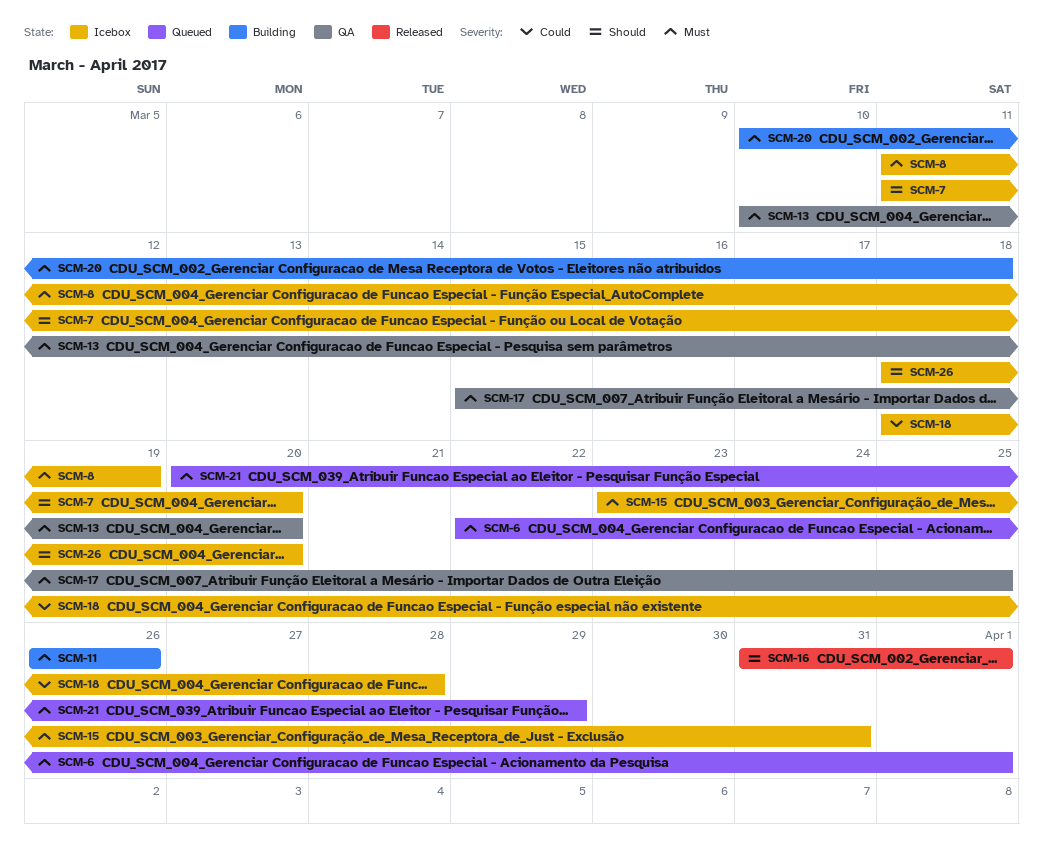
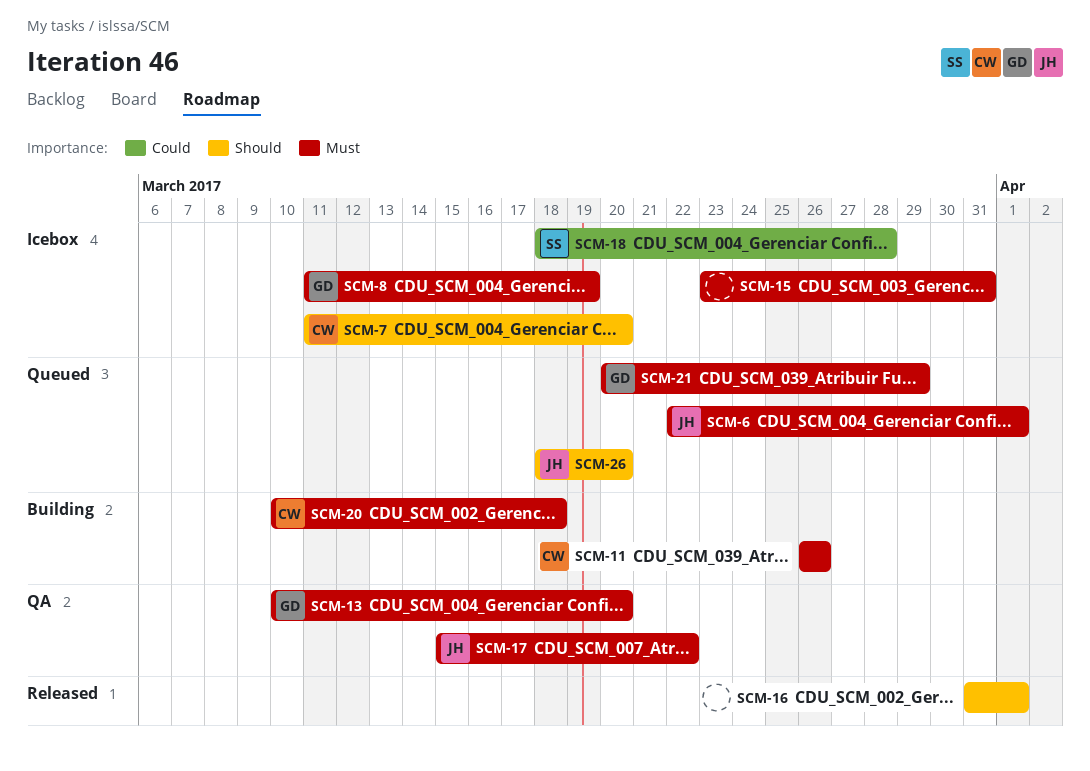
SCM-17, due: Mar 25 -> Mar 22
SCM-26, status: Icebox -> Queued

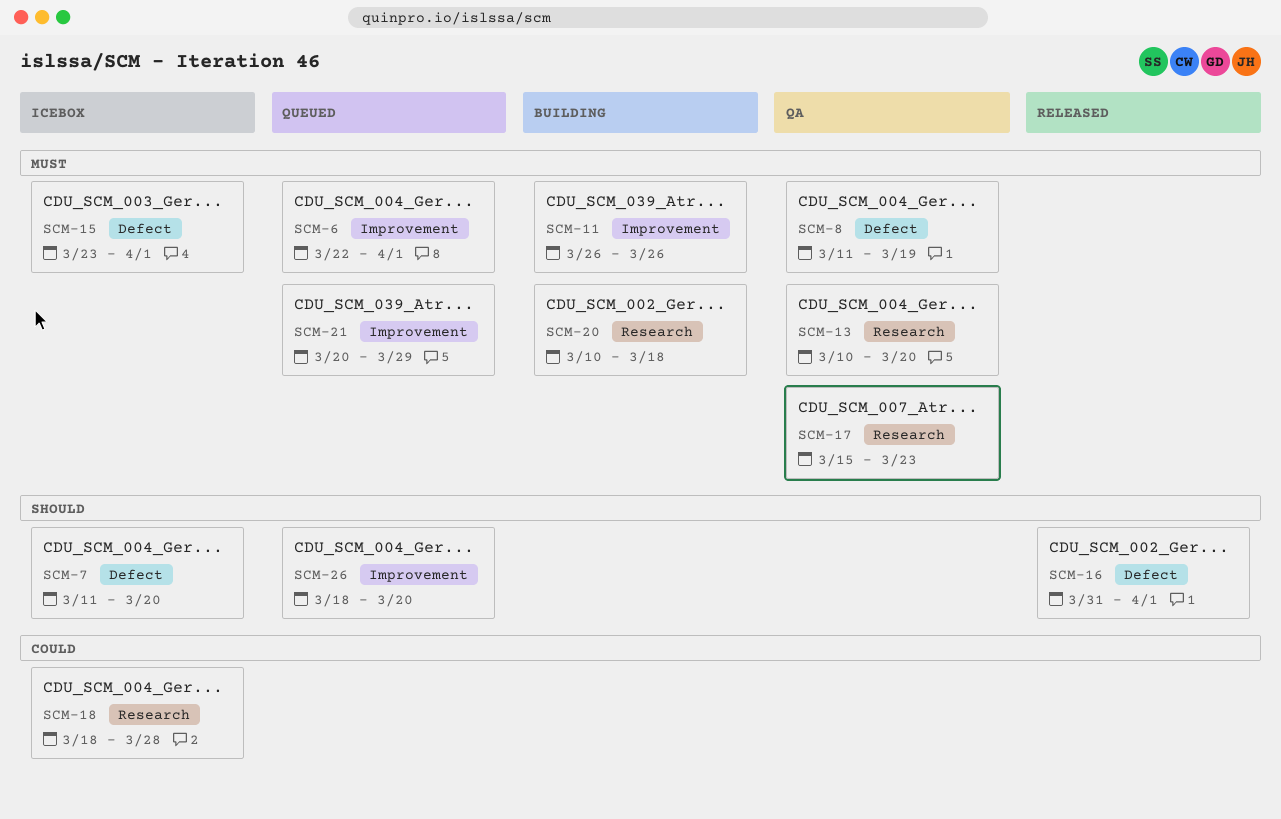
SCM-8, status: Icebox -> QA
SCM-15, due: Mar 31 -> Apr 1
SCM-17, due: Mar 22 -> Mar 23

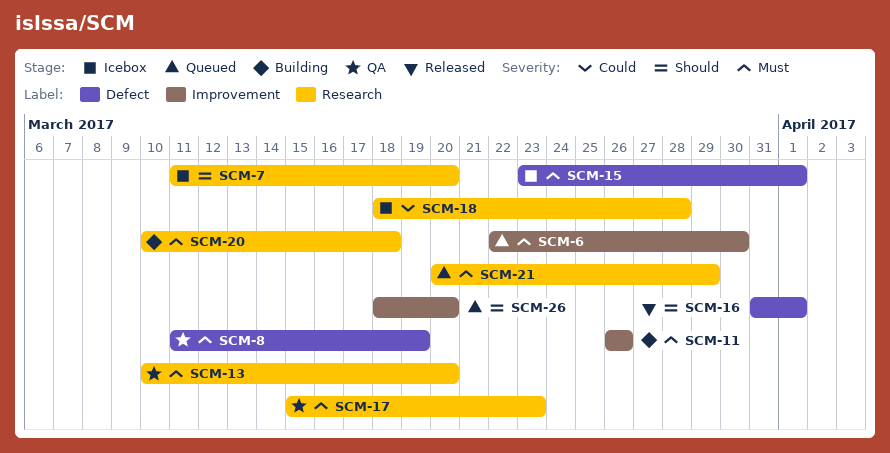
SCM-6, due: Apr 1 -> Mar 30
SCM-7, label: Defect -> Research
SCM-21, label: Improvement -> Research

